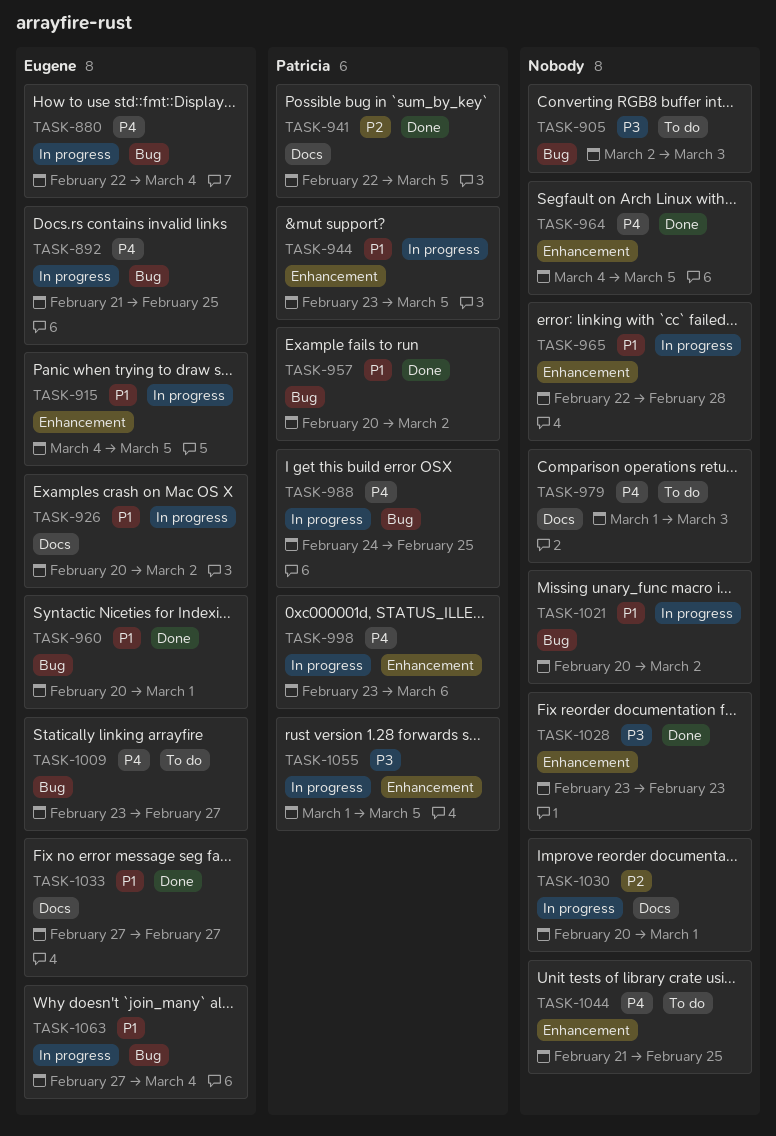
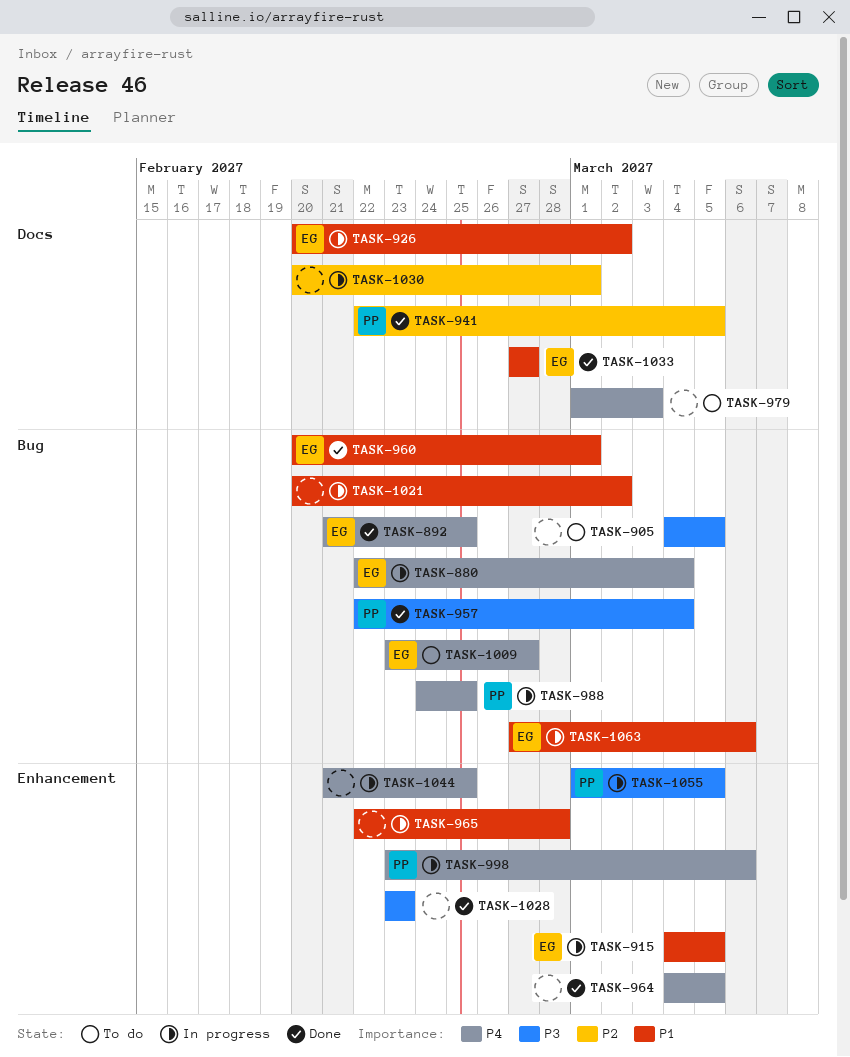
TASK-892, status: In progress -> Done
TASK-905, start: Mar 2 -> Mar 4
TASK-905, due: Mar 3 -> Mar 5
TASK-944: present -> none
TASK-957, priority: P1 -> P3
TASK-957, start: Feb 20 -> Feb 22
TASK-957, due: Mar 2 -> Mar 4
TASK-1044, status: To do -> In progress
TASK-1063, due: Mar 4 -> Mar 6

